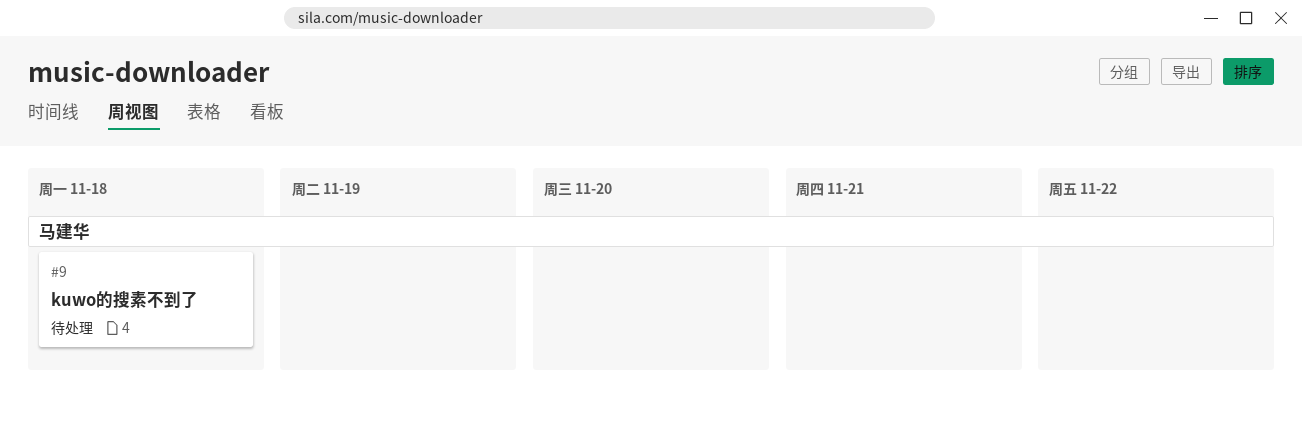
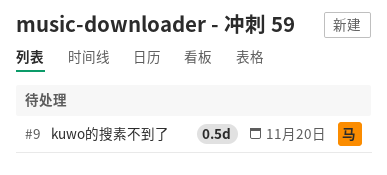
#9, due: Nov 18 -> Nov 20

